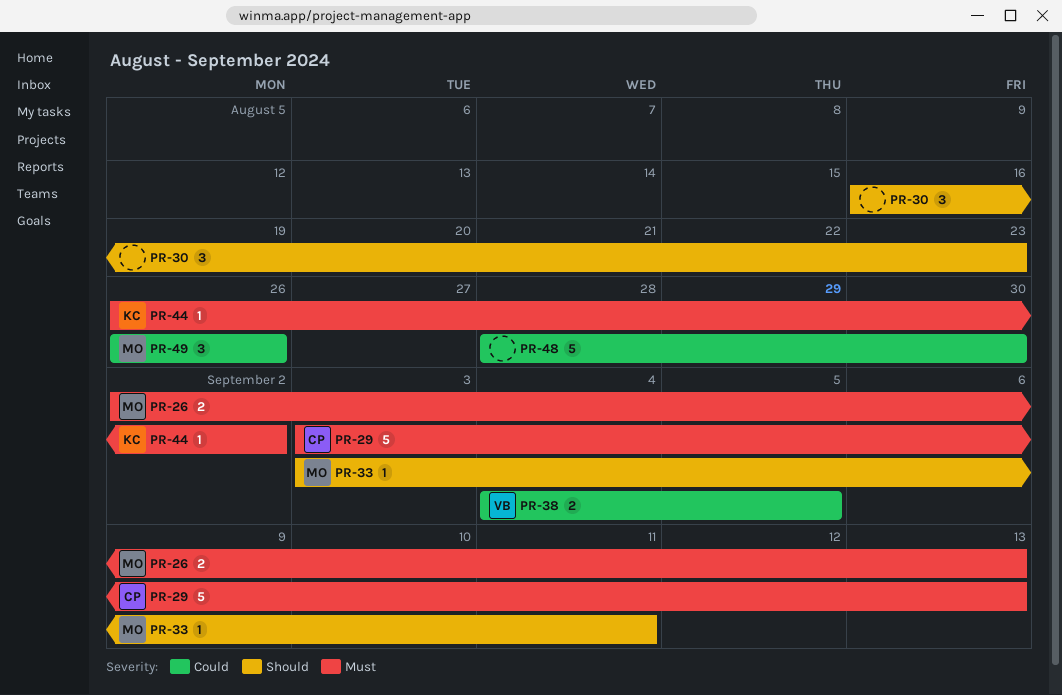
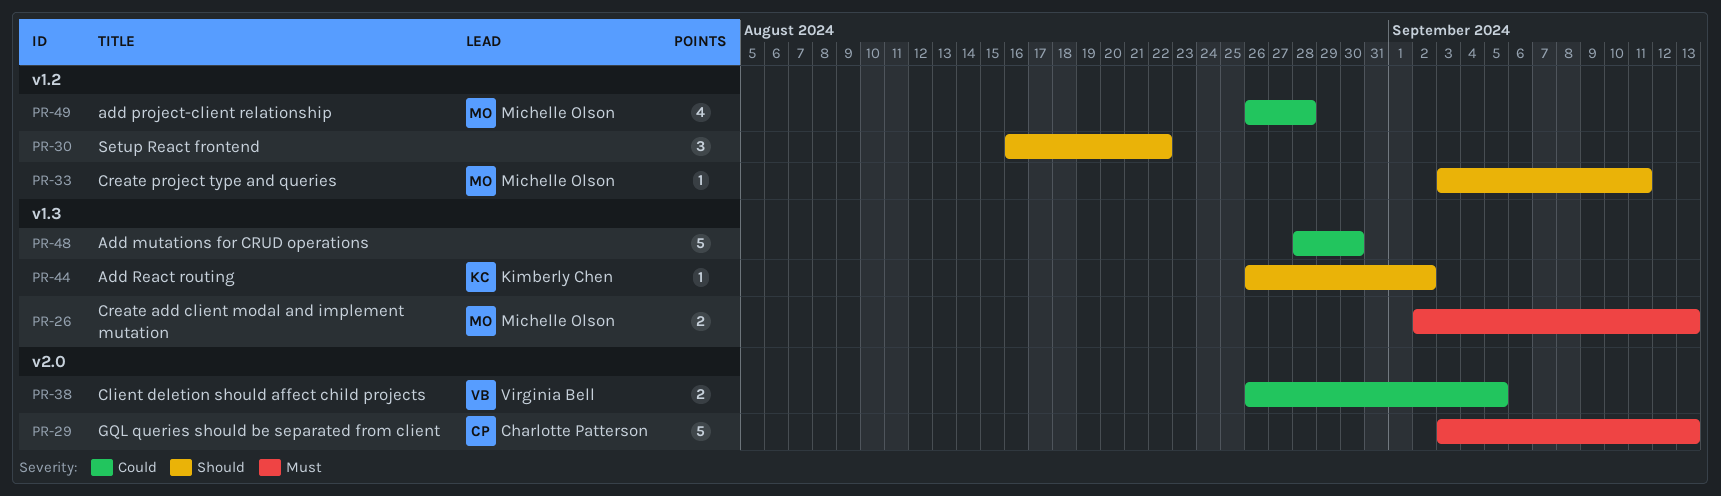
PR-30, due: Aug 23 -> Aug 22
PR-38, start: Sep 4 -> Aug 26
PR-44, priority: Must -> Should
PR-49, estimate: 3 -> 4
PR-49, due: Aug 26 -> Aug 28

